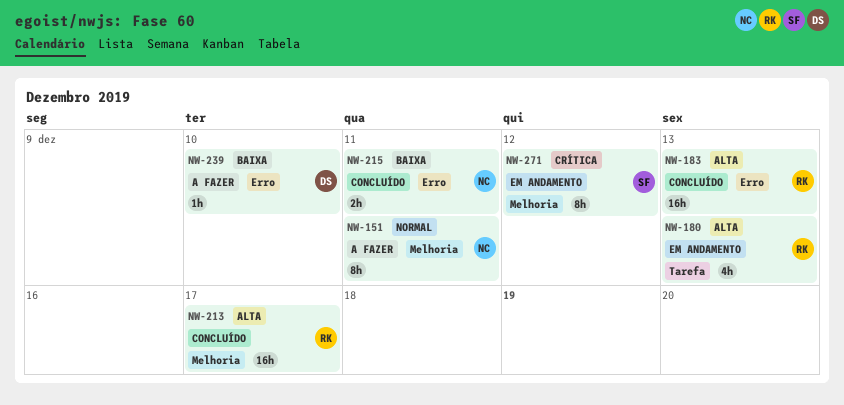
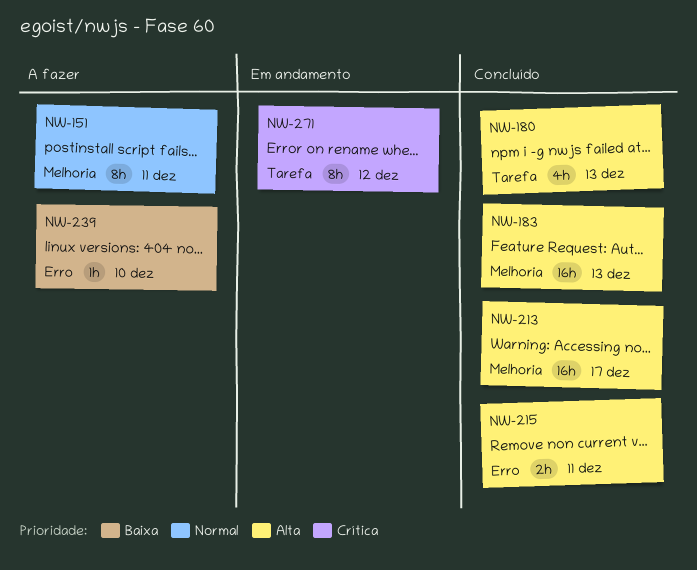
NW-180, status: Em andamento -> Concluído
NW-183, label: Erro -> Melhoria
NW-215, priority: Baixa -> Alta
NW-271, label: Melhoria -> Tarefa

